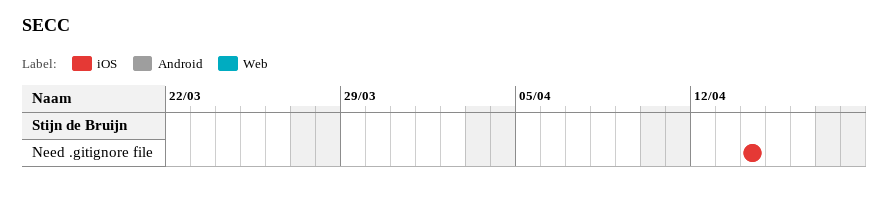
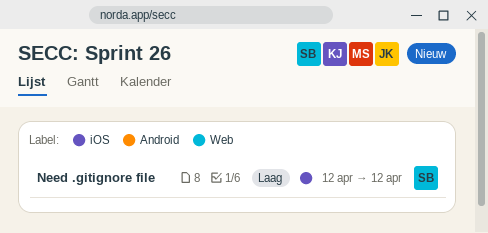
Need .gitignore file, start: Apr 14 -> Apr 12
Need .gitignore file, due: Apr 14 -> Apr 12

